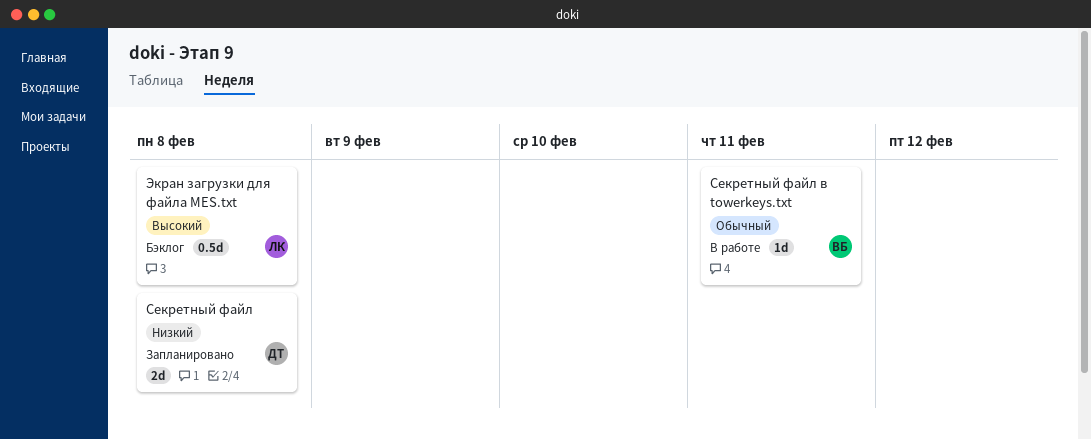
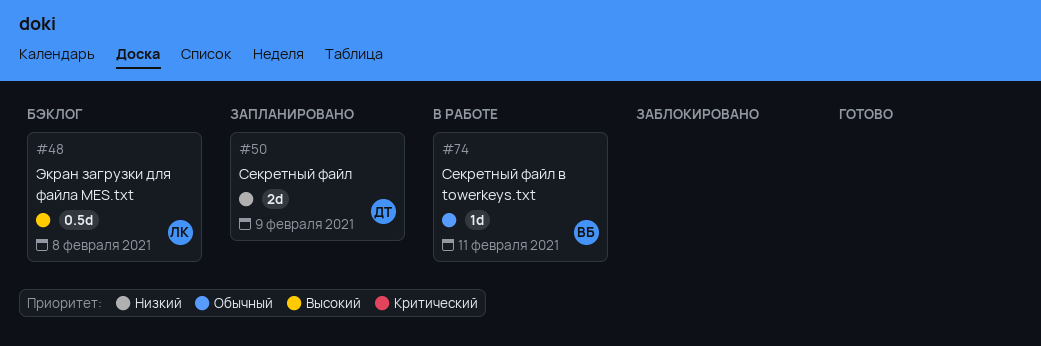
Секретный файл, due: Feb 8 -> Feb 9

